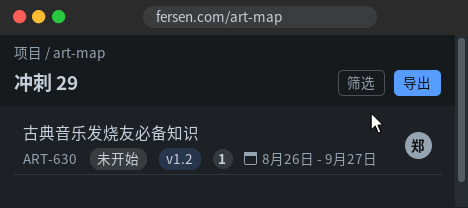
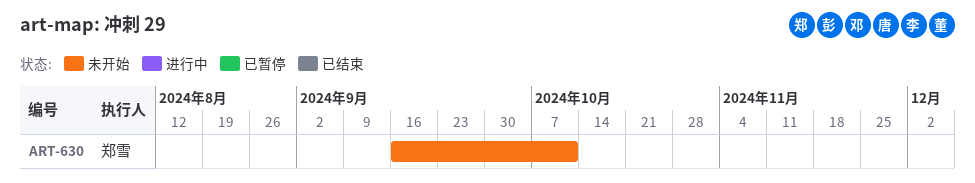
ART-630, start: Aug 26 -> Sep 16
ART-630, due: Sep 27 -> Oct 11

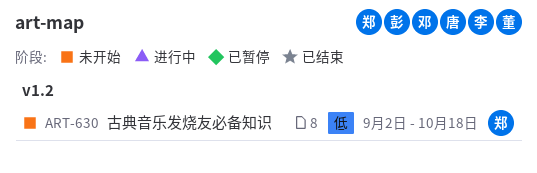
ART-630, start: Sep 16 -> Sep 2
ART-630, due: Oct 11 -> Oct 18

